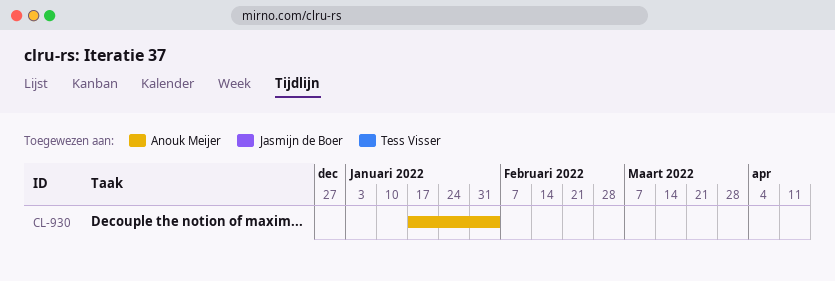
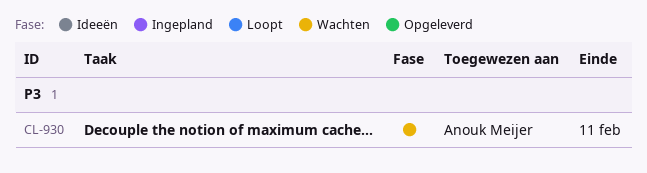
CL-930, due: Feb 4 -> Feb 11

